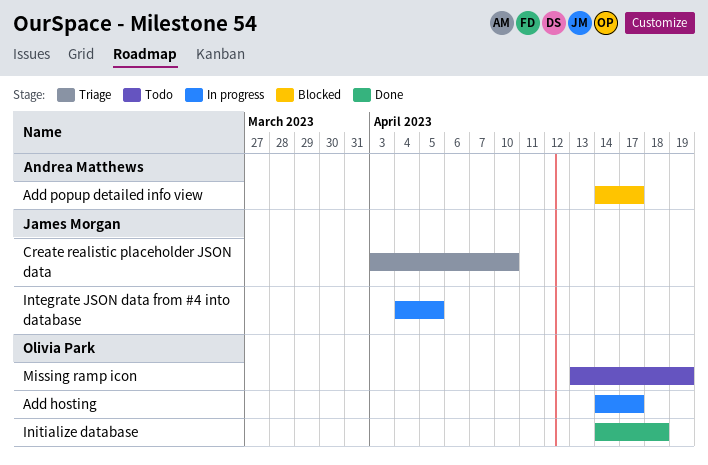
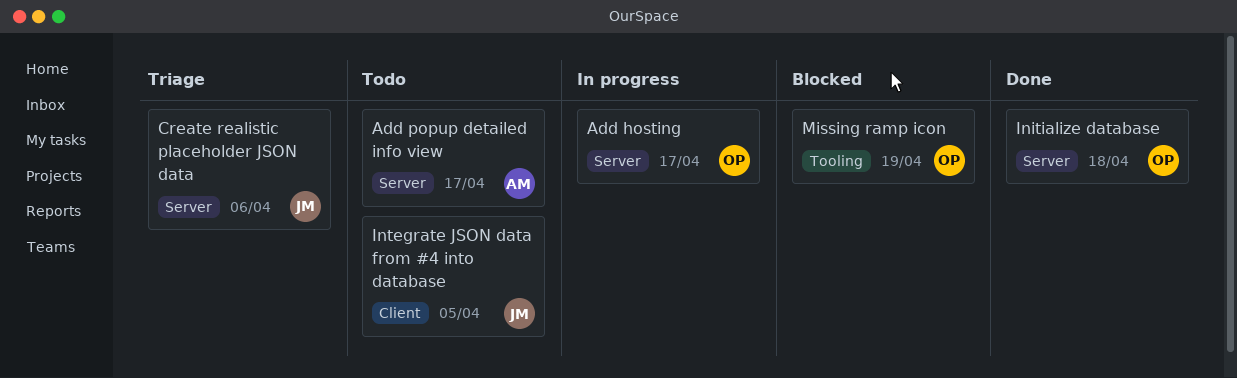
Add popup detailed info view, status: Blocked -> Todo
Create realistic placeholder JSON data, due: Apr 10 -> Apr 6
Integrate JSON data from #4 into database, status: In progress -> Todo
Missing ramp icon, status: Todo -> Blocked

